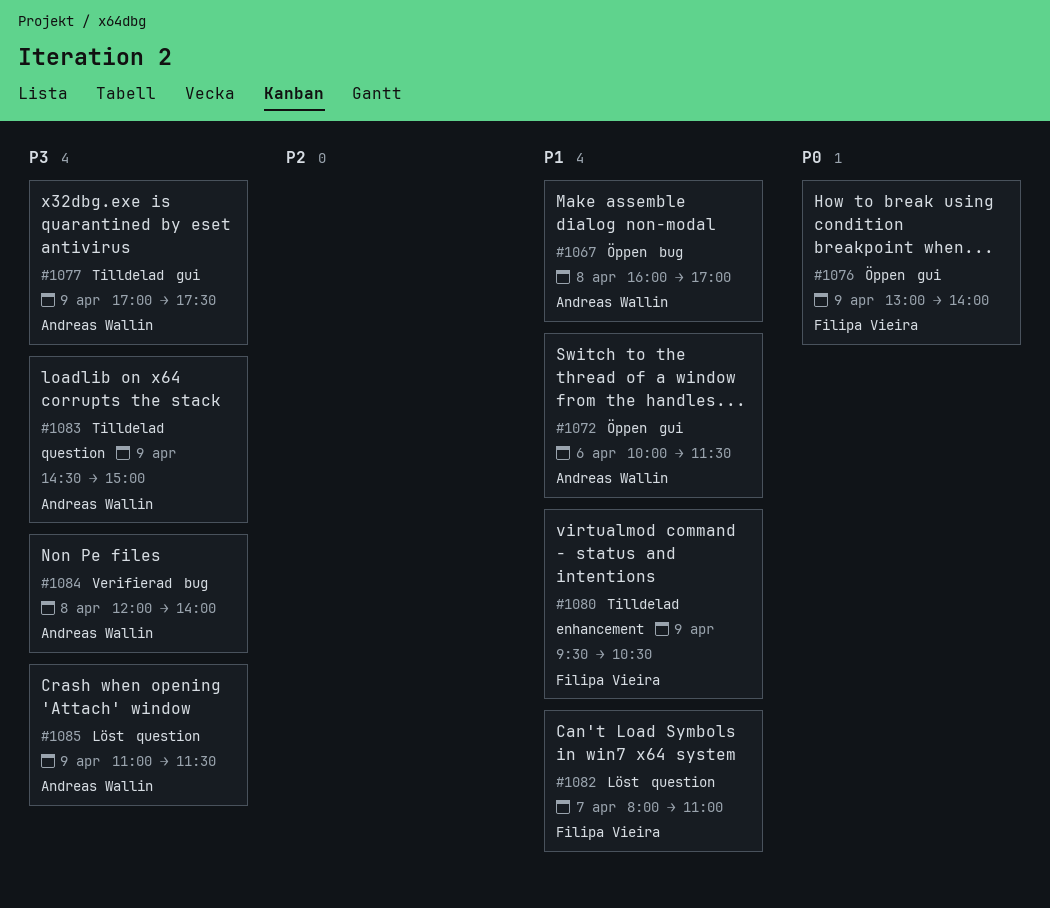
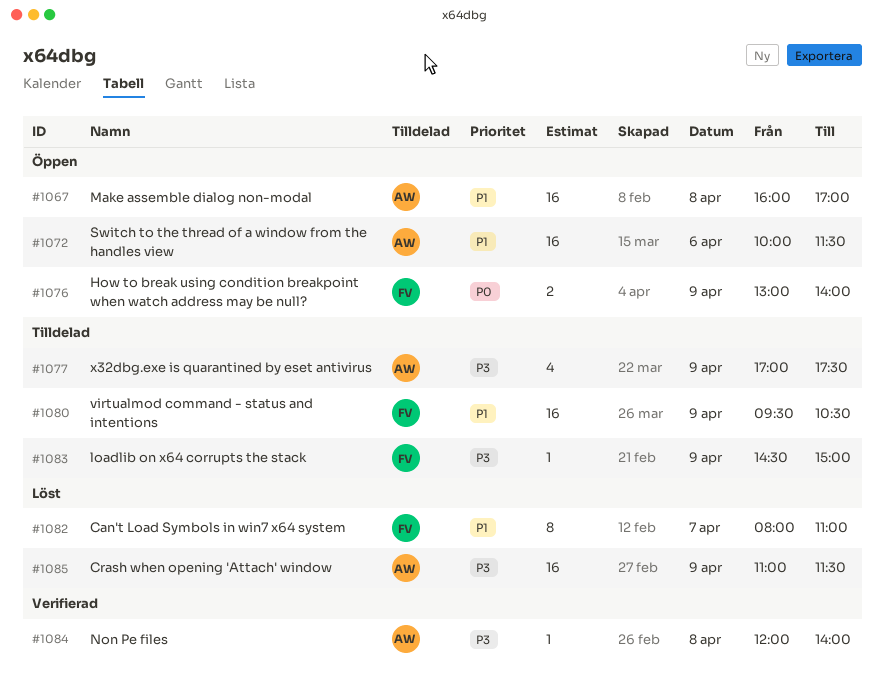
#1083, owner: Andreas Wallin -> Filipa Vieira

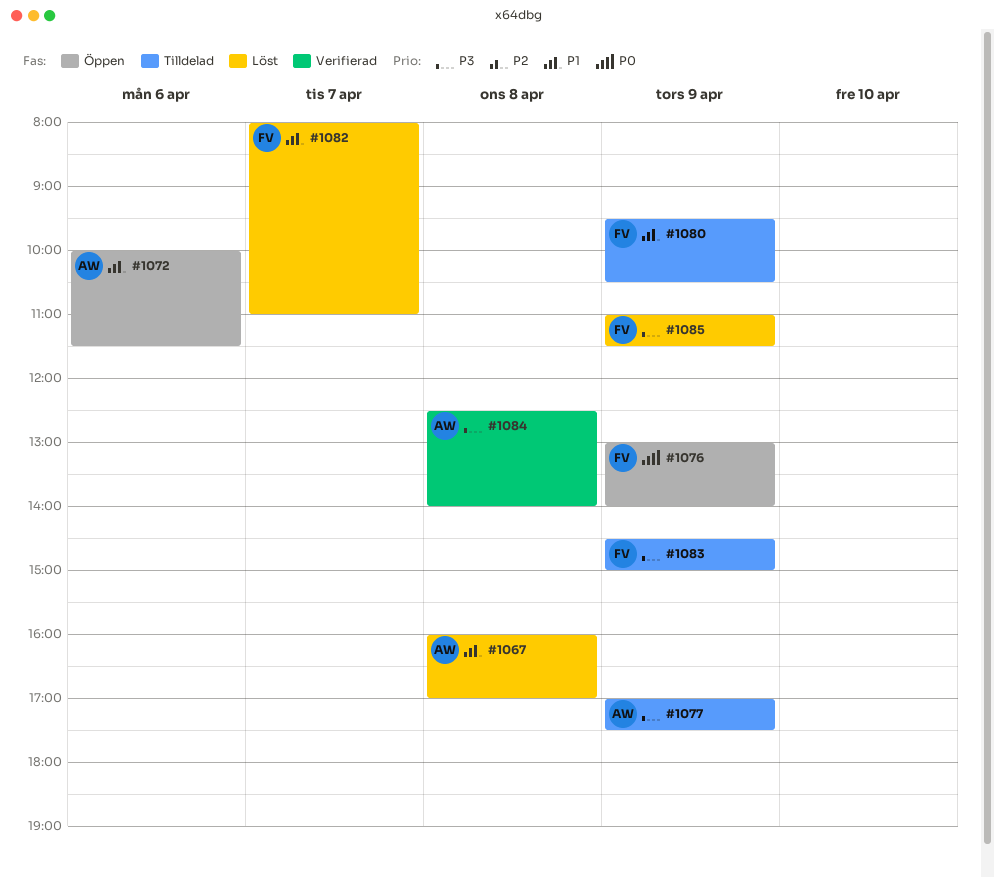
#1067, status: Öppen -> Löst
#1084, begins: 12:00 -> 12:30
#1085, owner: AW -> FV

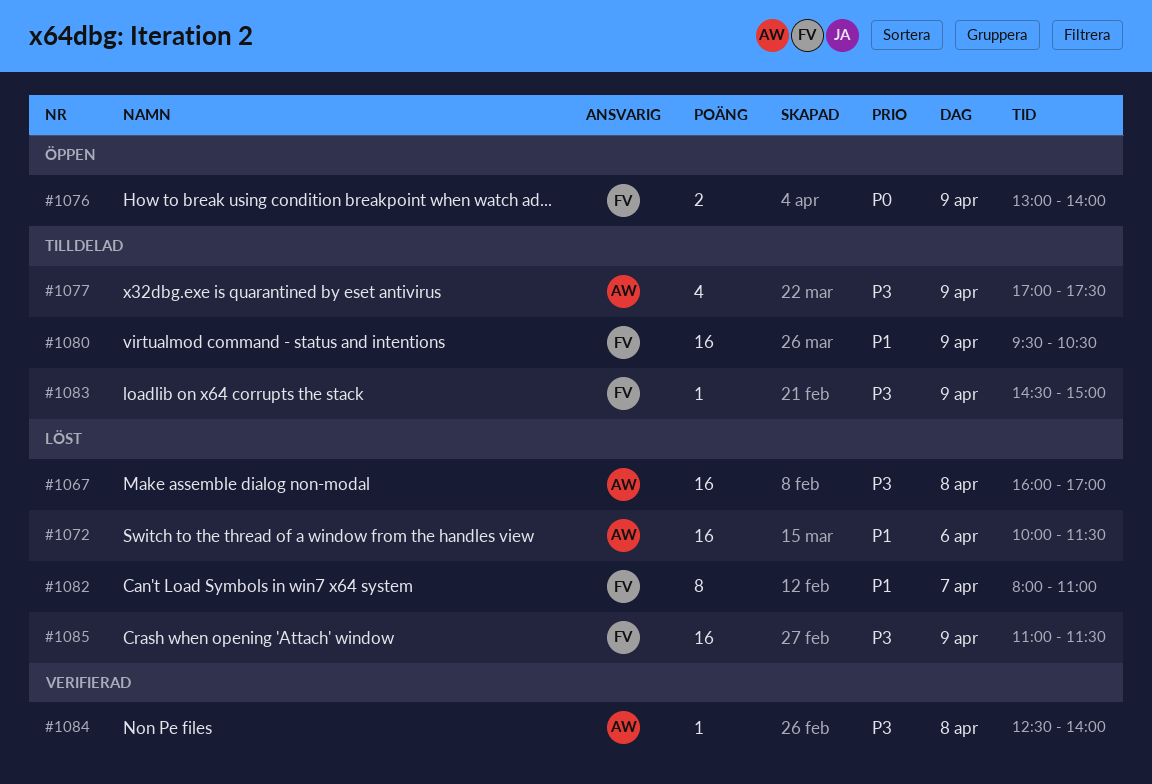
#1067, priority: P1 -> P3
#1072, status: Öppen -> Löst

